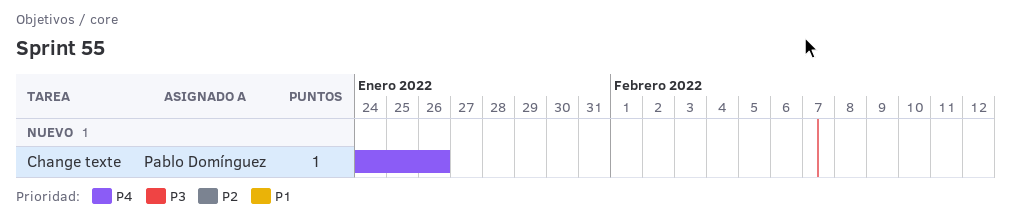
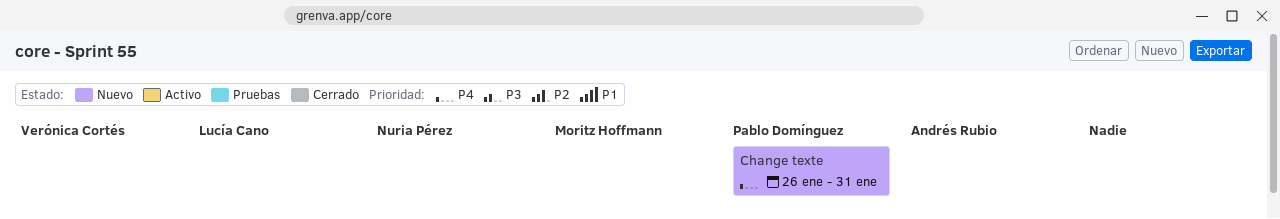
Change texte, start: Jan 24 -> Jan 26
Change texte, due: Jan 26 -> Jan 31

